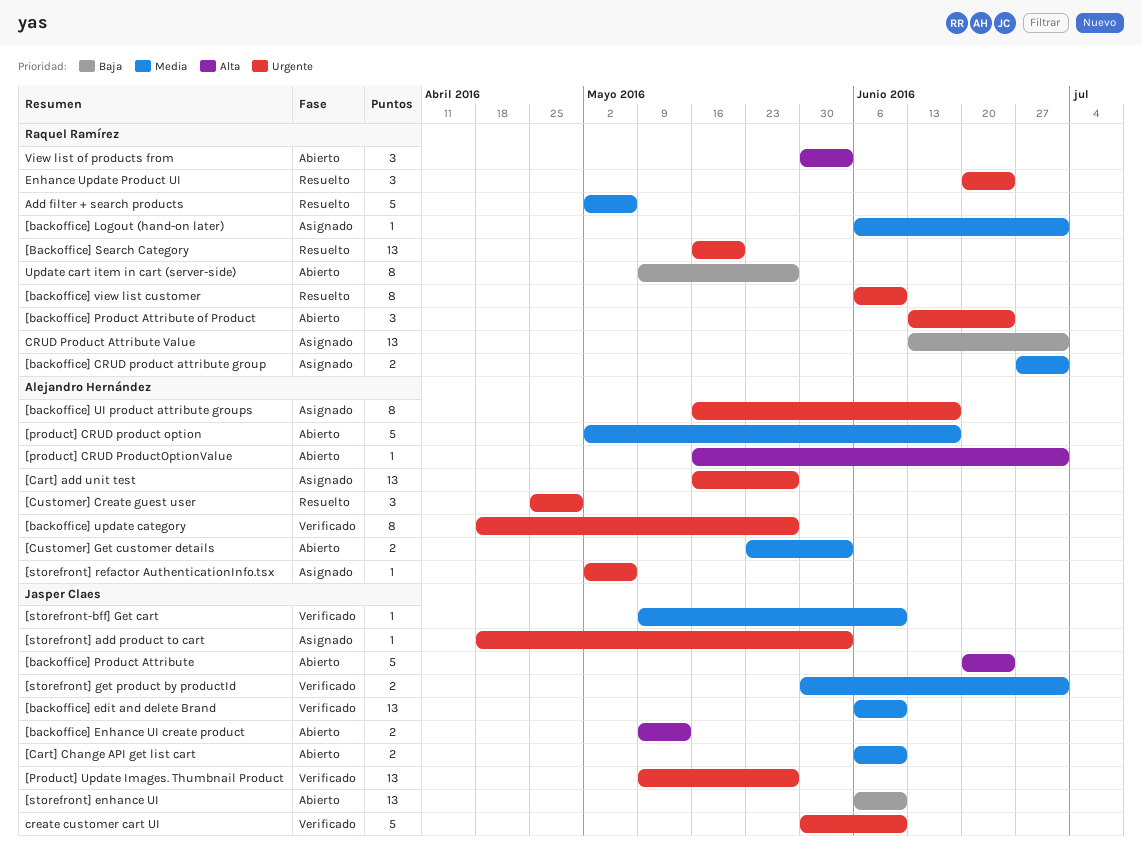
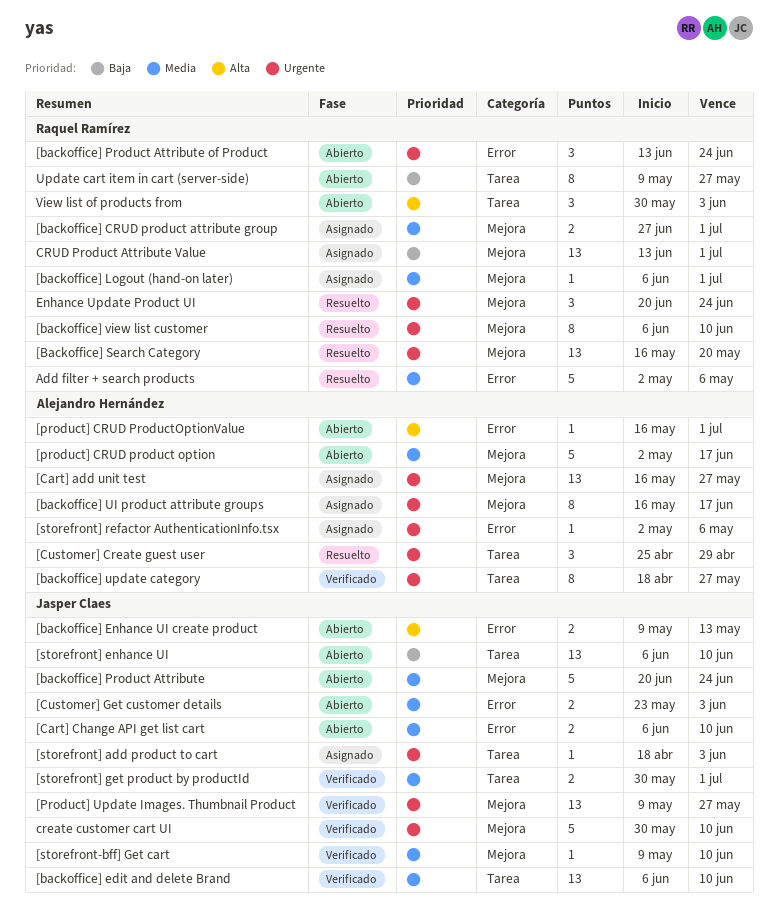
[backoffice] Product Attribute, priority: Alta -> Media
[Customer] Get customer details, owner: Alejandro Hernández -> Jasper Claes

